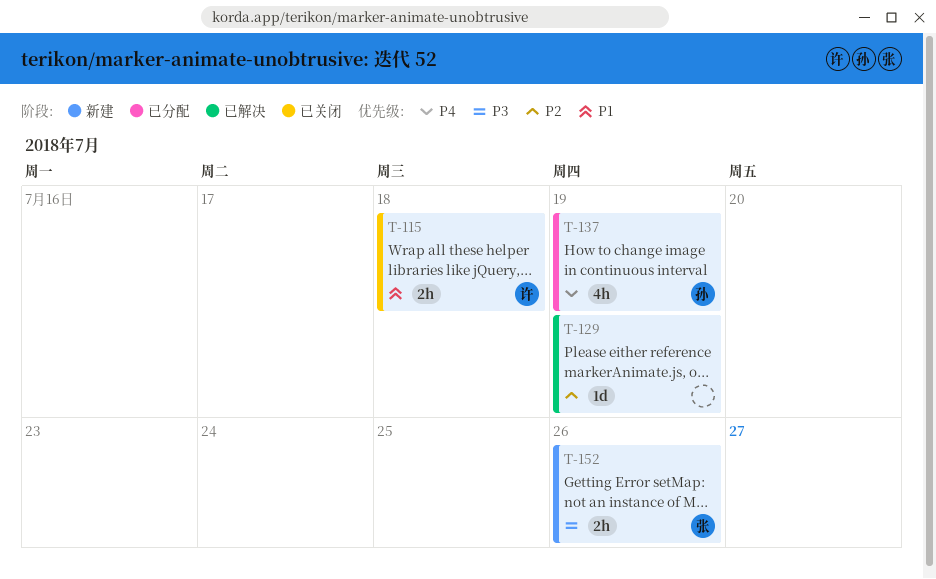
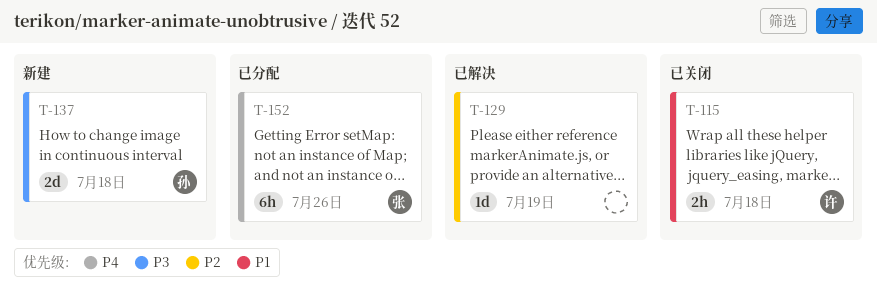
T-137, status: 已分配 -> 新建
T-137, priority: P4 -> P3
T-137, estimate: 4h -> 2d
T-137, due: Jul 19 -> Jul 18
T-152, status: 新建 -> 已分配
T-152, priority: P3 -> P4
T-152, estimate: 2h -> 6h

